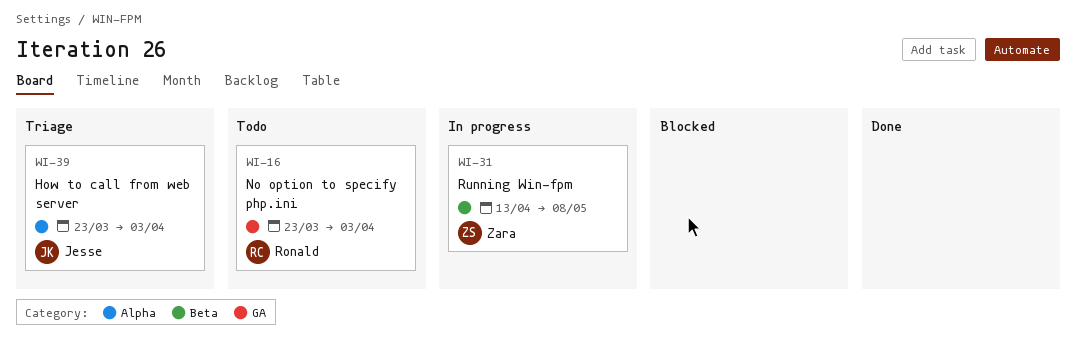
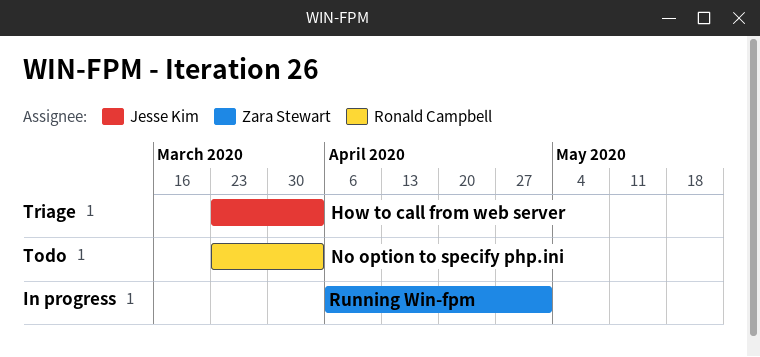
Running Win-fpm, start: Apr 13 -> Apr 6
Running Win-fpm, due: May 8 -> May 1

